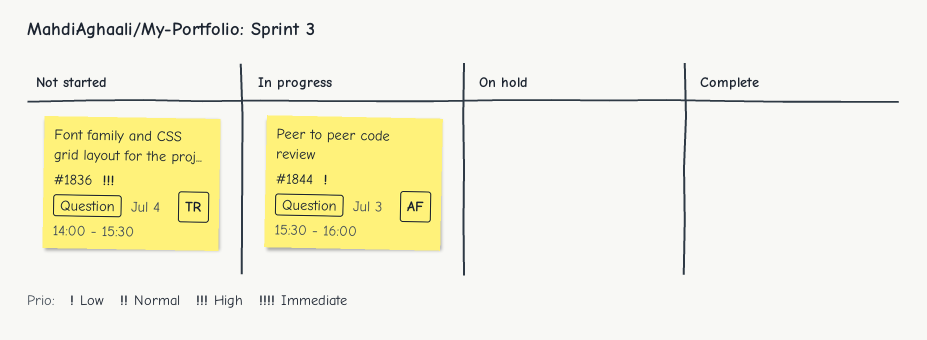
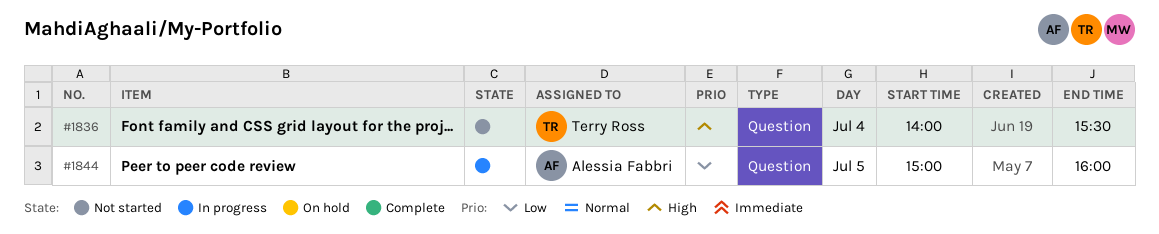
#1844, day: Jul 3 -> Jul 5
#1844, begins: 15:30 -> 15:00

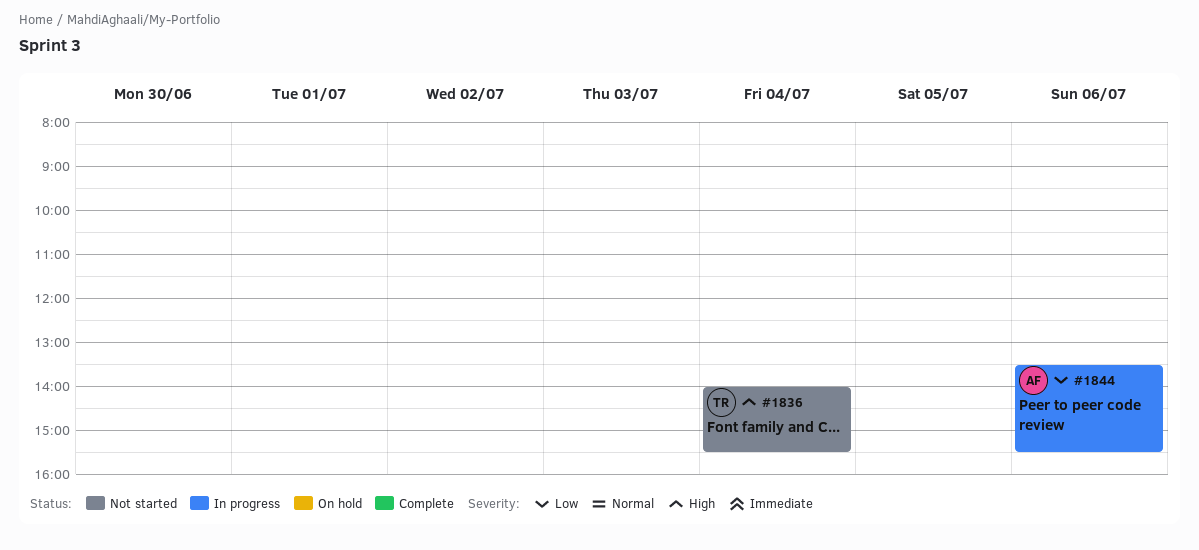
#1844, day: Jul 5 -> Jul 6
#1844, begins: 15:00 -> 13:30
#1844, ends: 16:00 -> 15:30

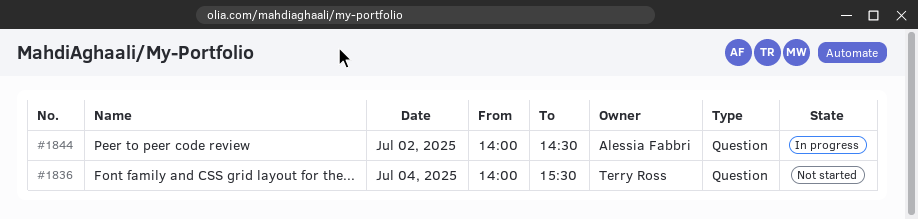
#1844, day: Jul 6 -> Jul 2
#1844, begins: 13:30 -> 14:00
#1844, ends: 15:30 -> 14:30

